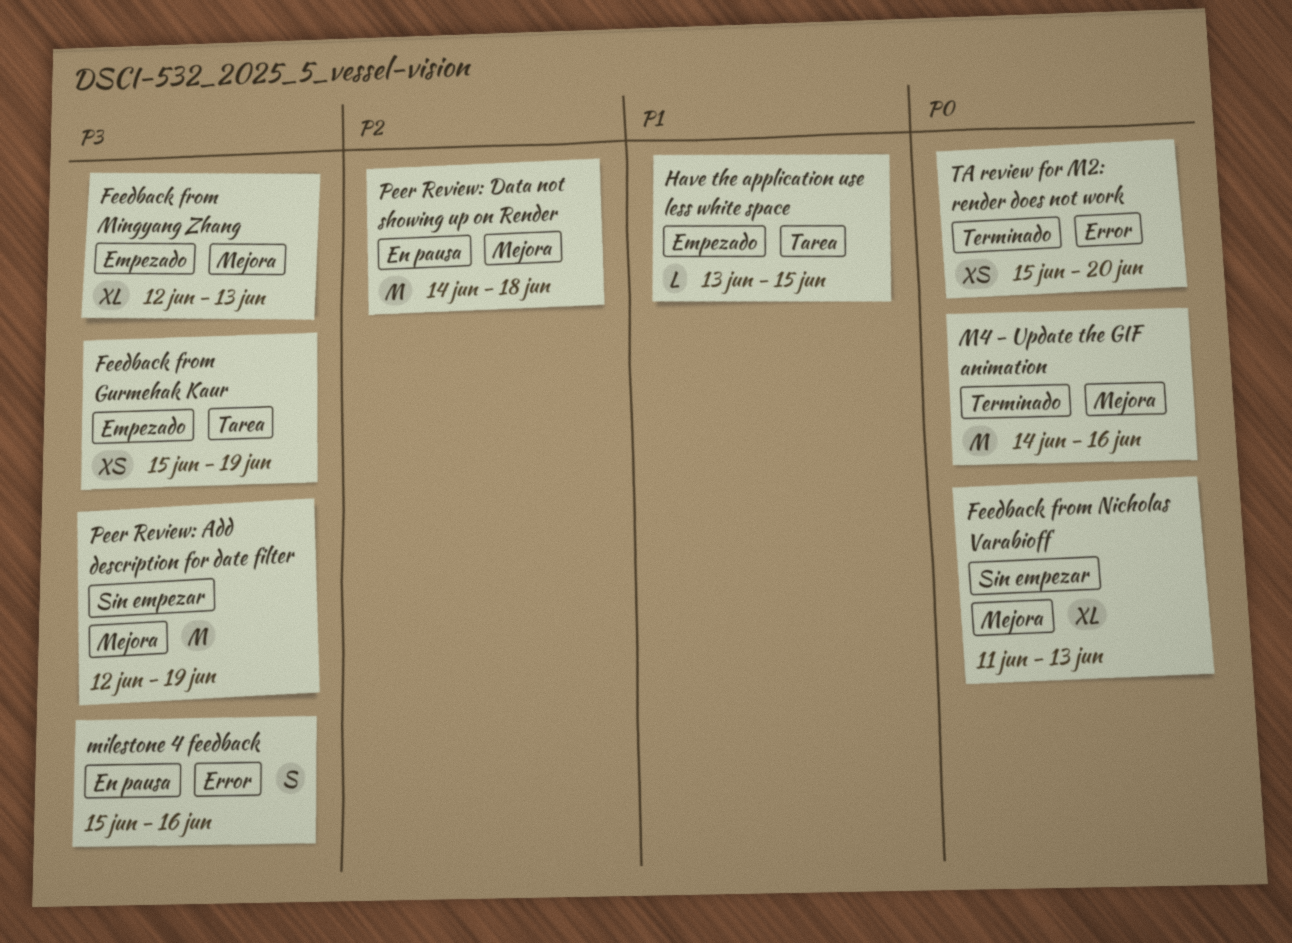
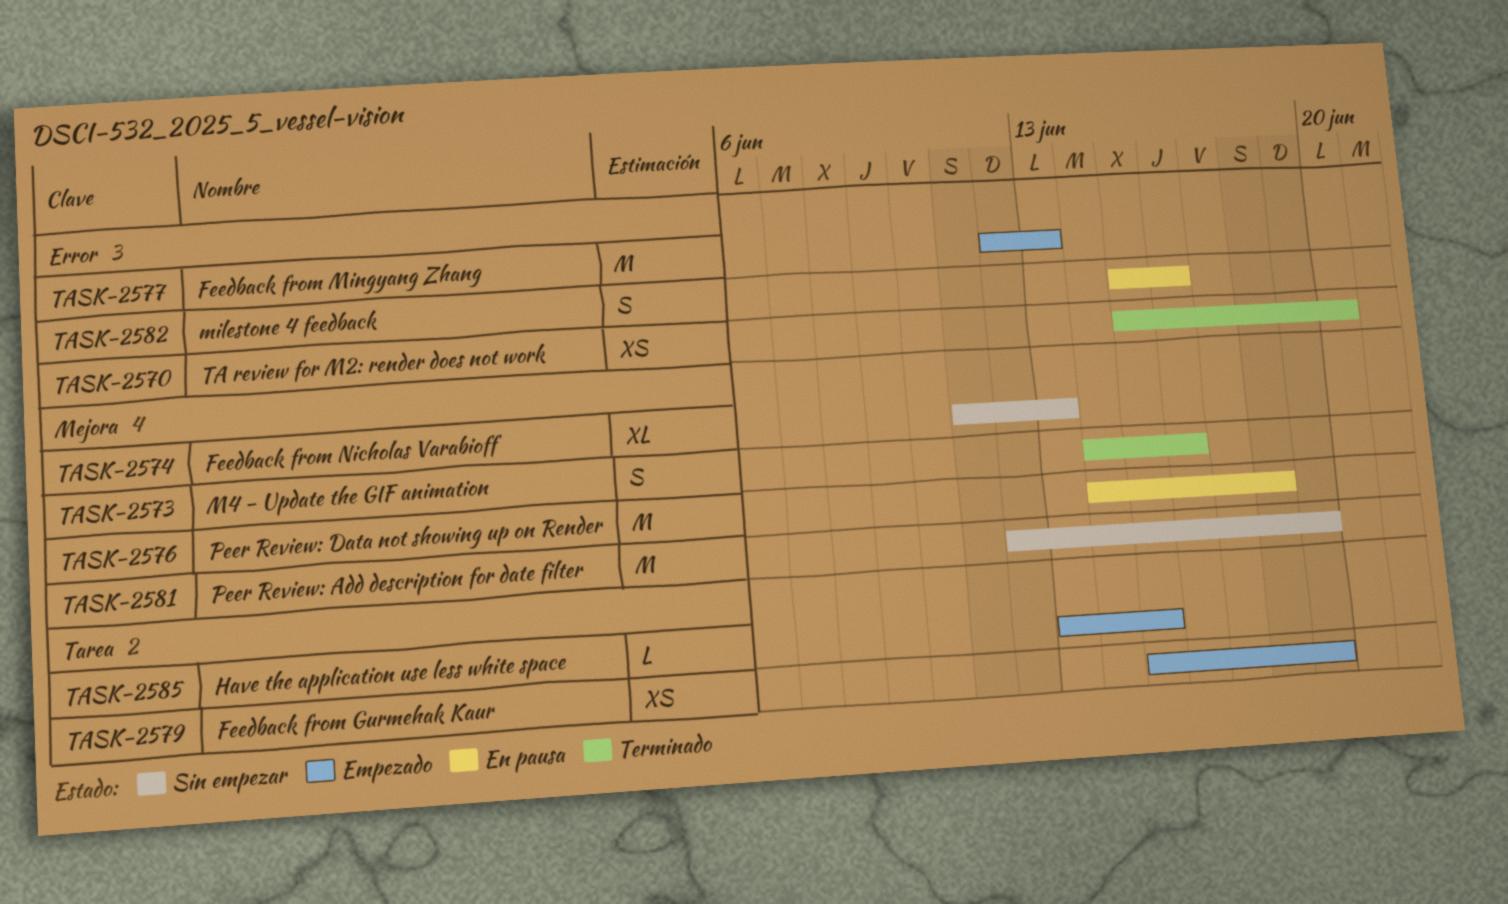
Feedback from Mingyang Zhang, label: Mejora -> Error
Feedback from Mingyang Zhang, estimate: XL -> M
M4 - Update the GIF animation, estimate: M -> S

